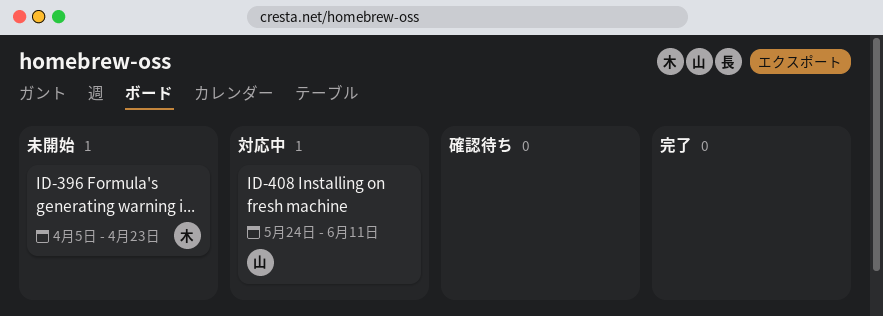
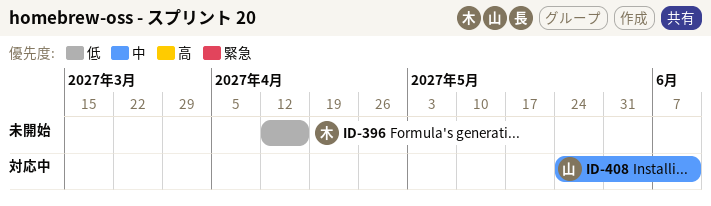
ID-396, start: Apr 5 -> Apr 12
ID-396, due: Apr 23 -> Apr 16

